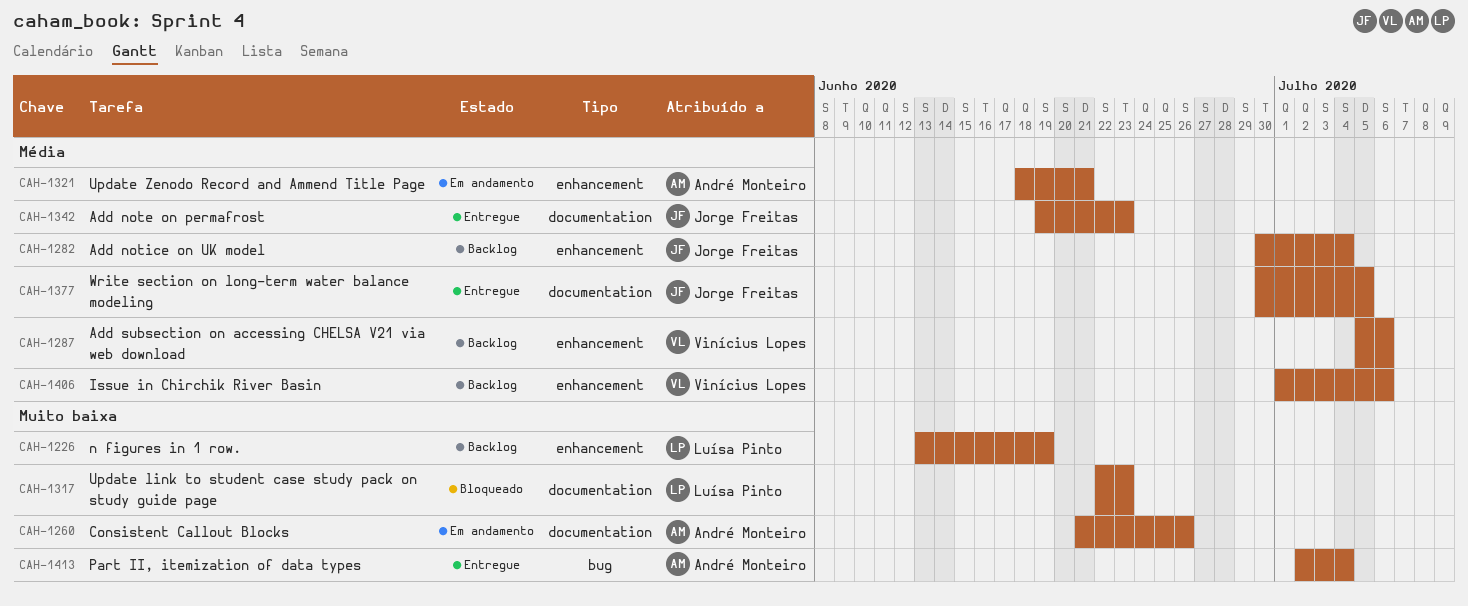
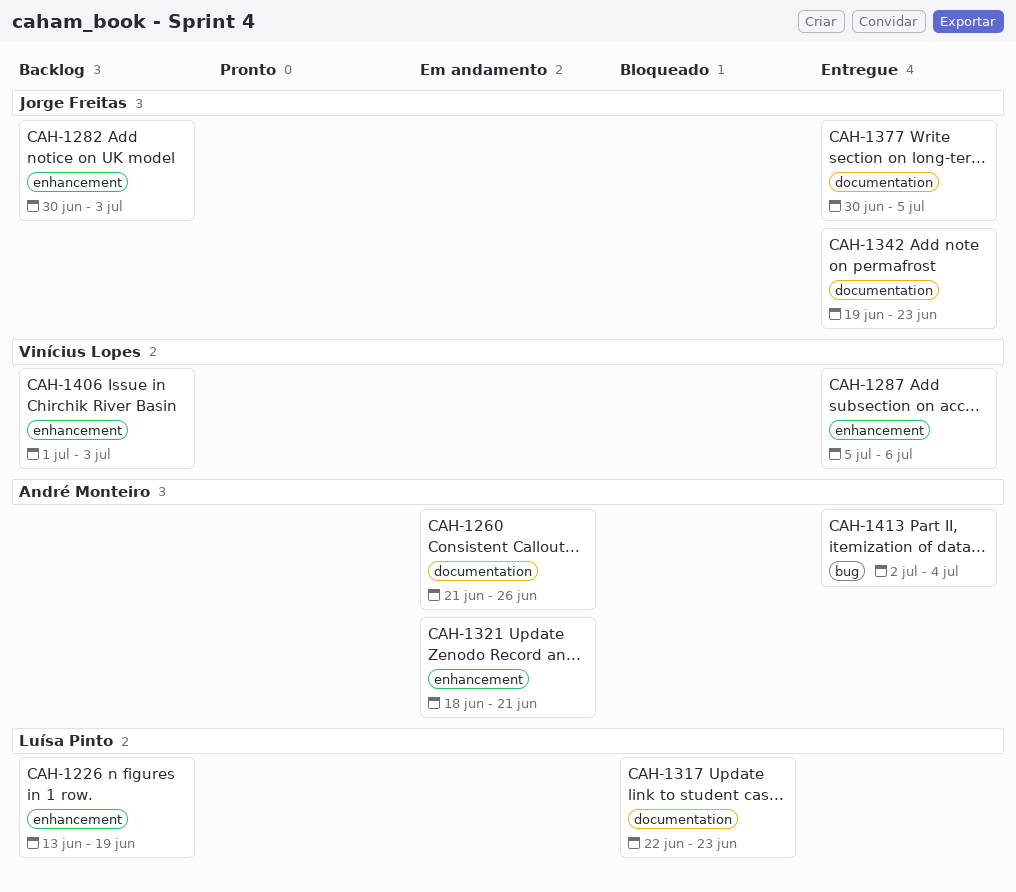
CAH-1282, due: Jul 4 -> Jul 3
CAH-1287, status: Backlog -> Entregue
CAH-1406, due: Jul 6 -> Jul 3

